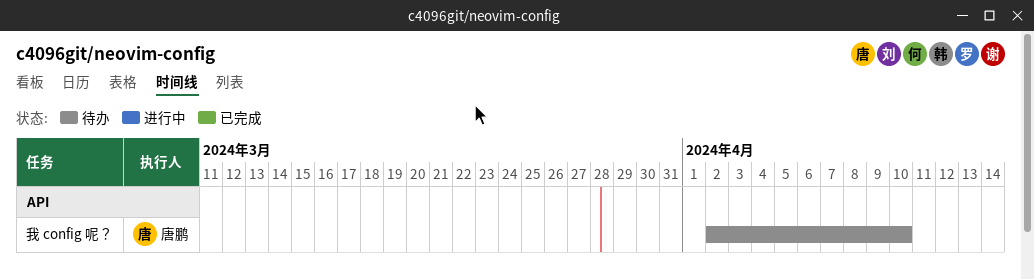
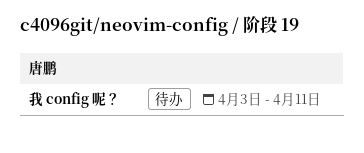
我 config 呢？, start: Apr 2 -> Apr 3
我 config 呢？, due: Apr 10 -> Apr 11

